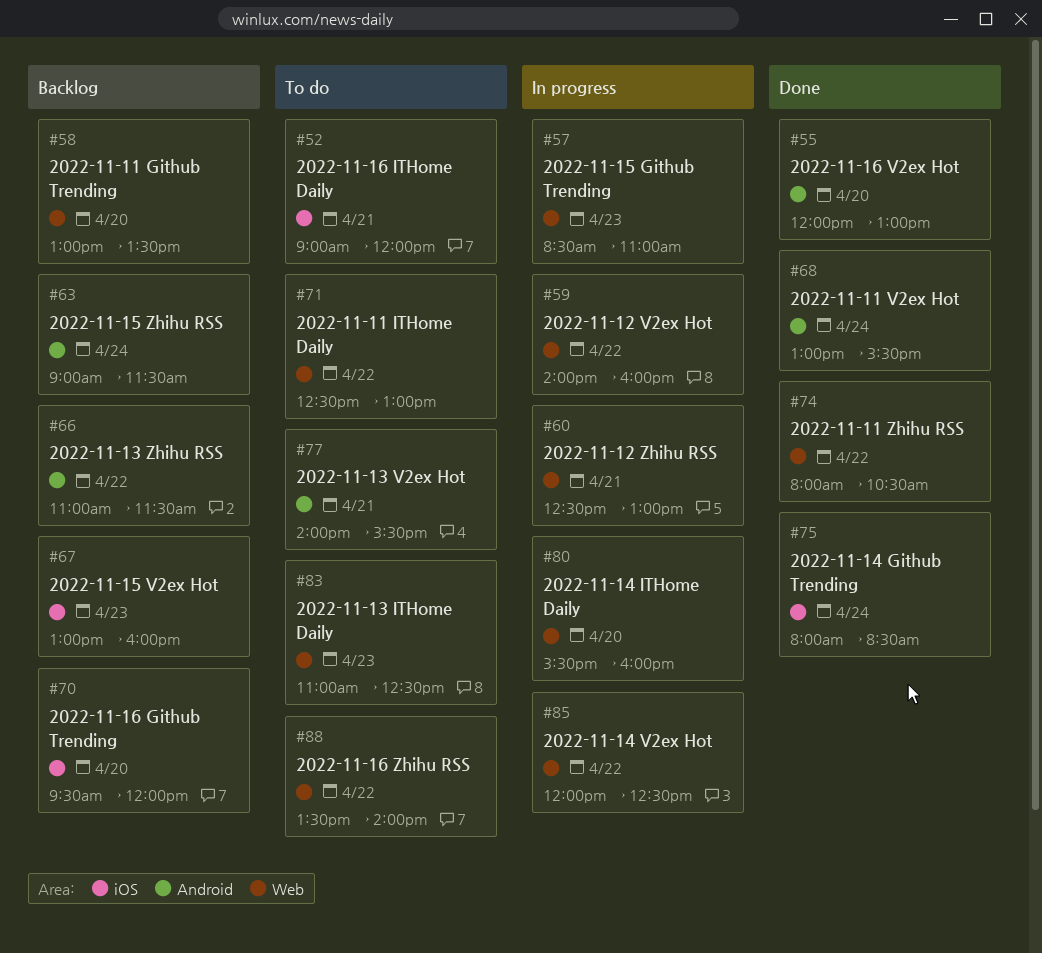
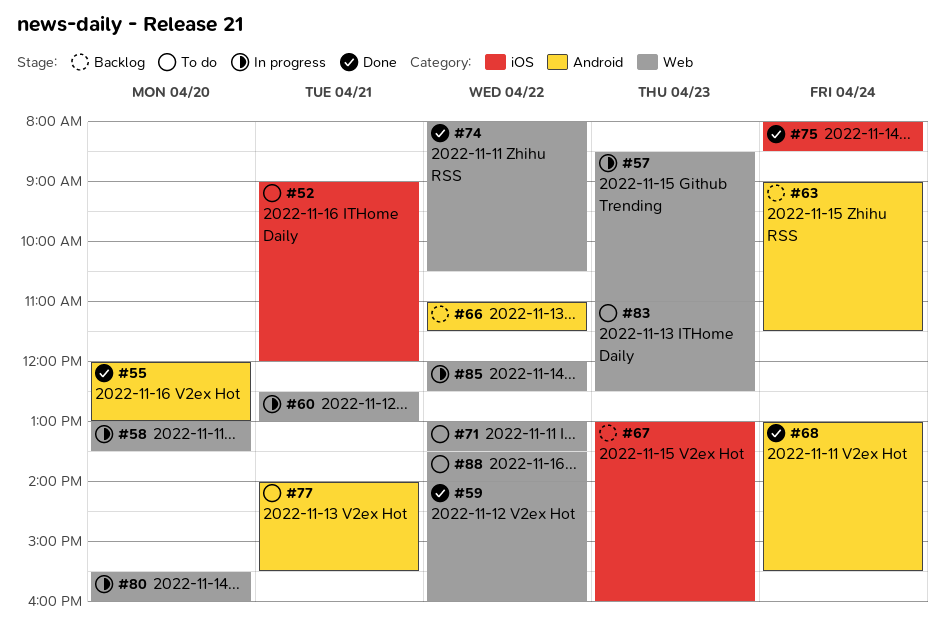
#58, status: Backlog -> In progress
#59, status: In progress -> Done
#70: present -> none
#71, begins: 12:30 -> 13:00
#71, ends: 13:00 -> 13:30

